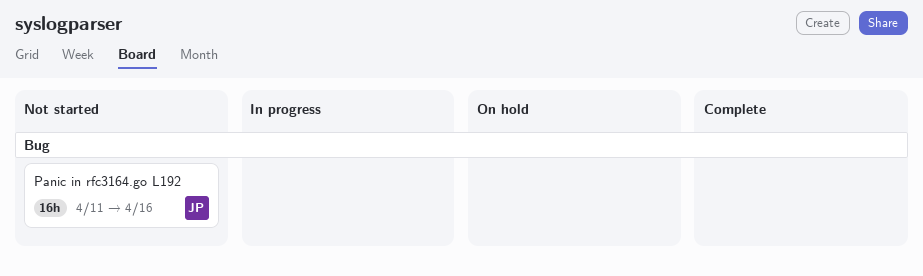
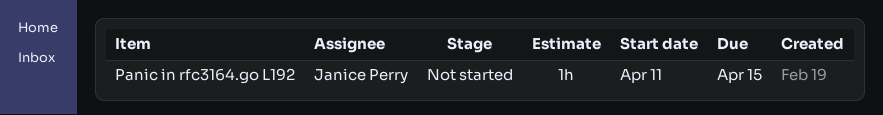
Panic in rfc3164.go L192, estimate: 16h -> 1h
Panic in rfc3164.go L192, due: Apr 16 -> Apr 15

